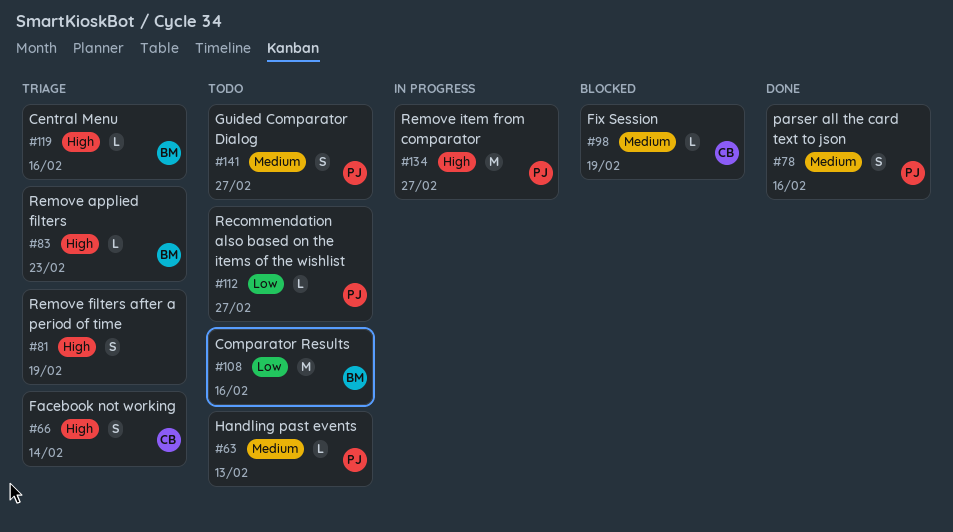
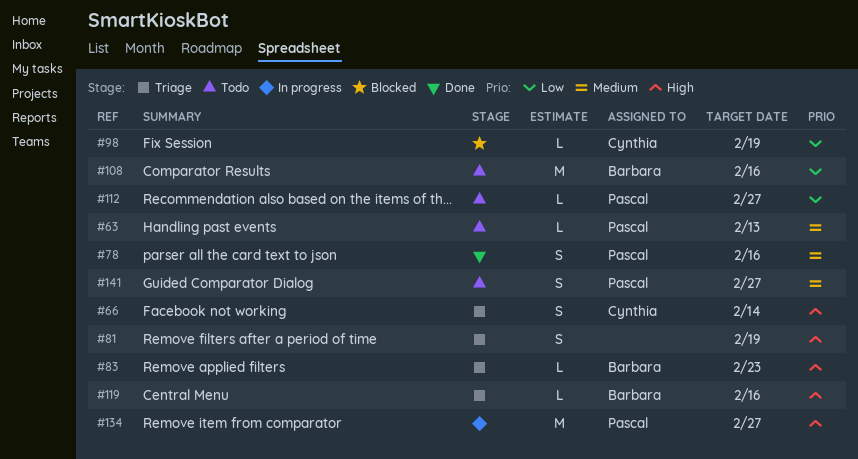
#98, priority: Medium -> Low

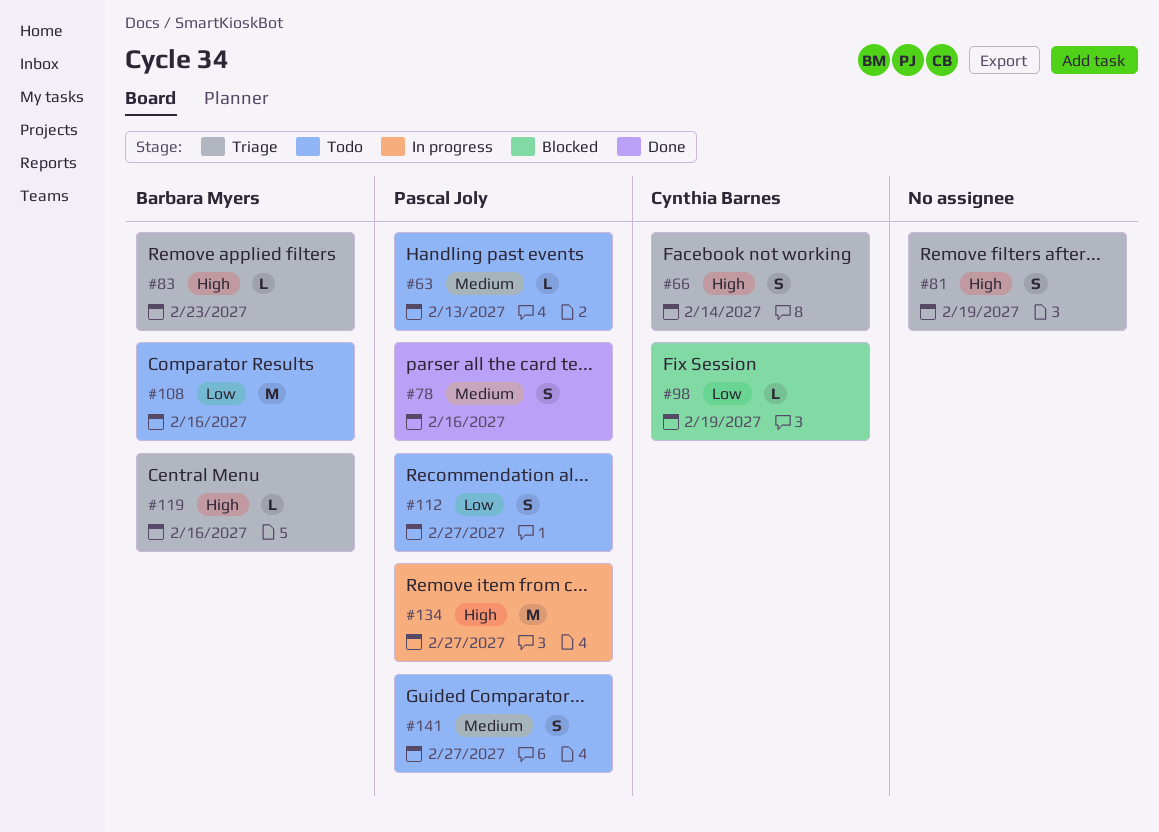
#112, estimate: L -> S

